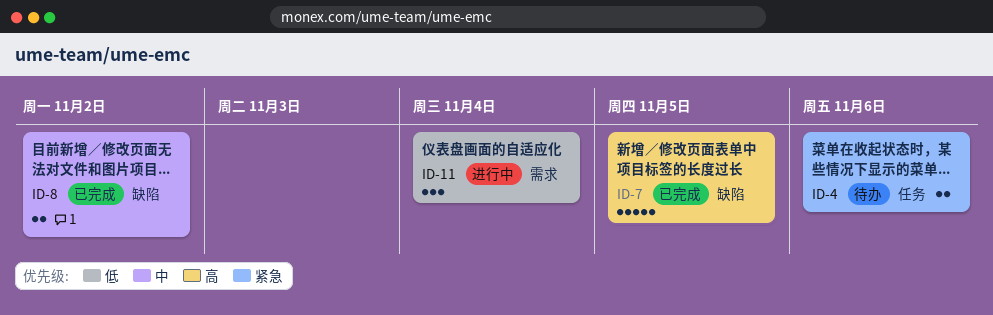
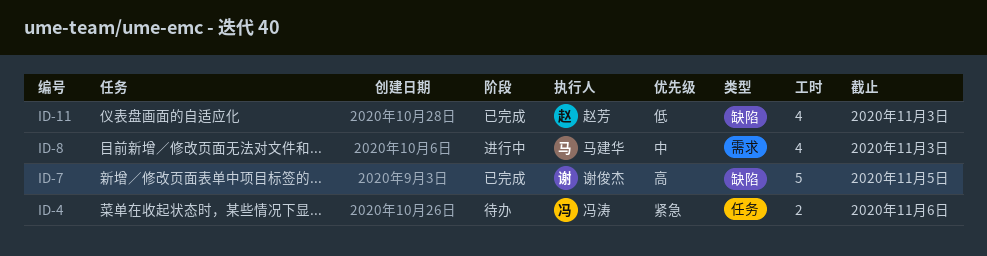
ID-8, status: 已完成 -> 进行中
ID-8, label: 缺陷 -> 需求
ID-8, estimate: 2 -> 4
ID-8, due: Nov 2 -> Nov 3
ID-11, status: 进行中 -> 已完成
ID-11, label: 需求 -> 缺陷
ID-11, estimate: 3 -> 4
ID-11, due: Nov 4 -> Nov 3

